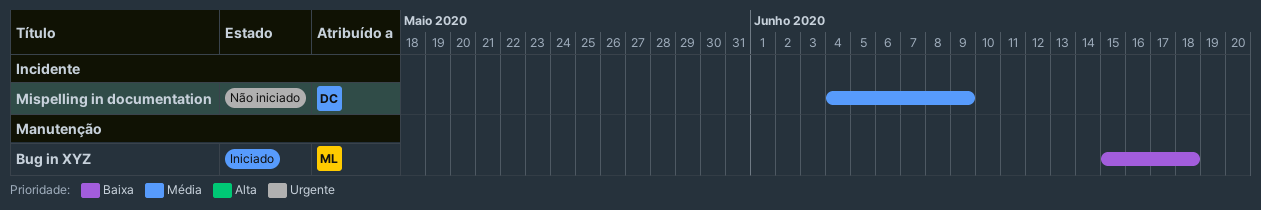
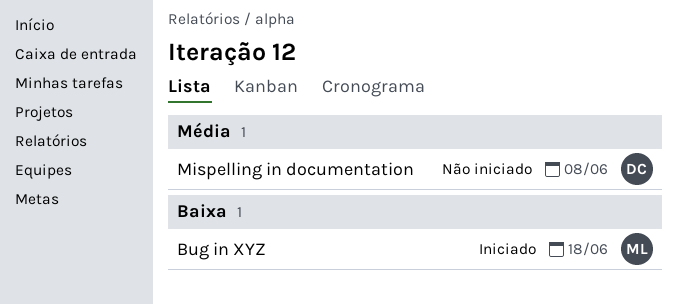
Mispelling in documentation, due: Jun 9 -> Jun 8

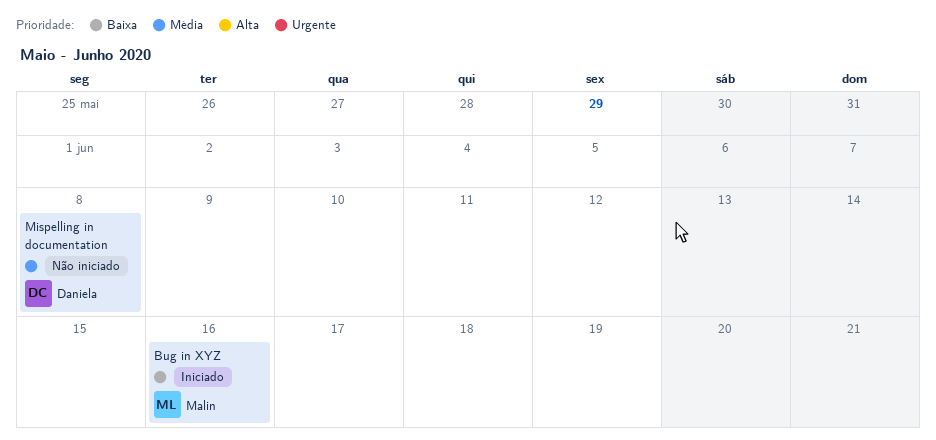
Bug in XYZ, due: Jun 18 -> Jun 16

